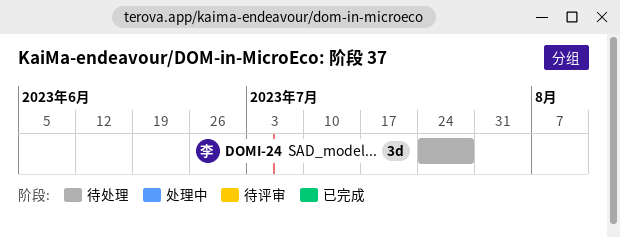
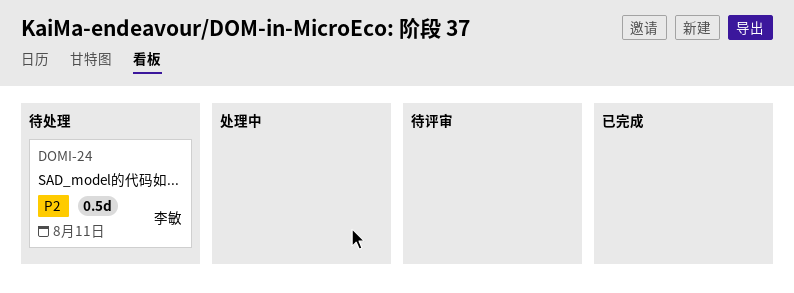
DOMI-24, estimate: 3d -> 0.5d
DOMI-24, due: Jul 28 -> Aug 11

